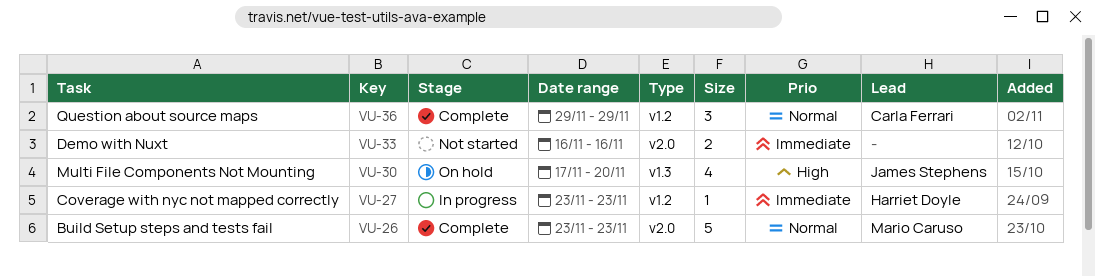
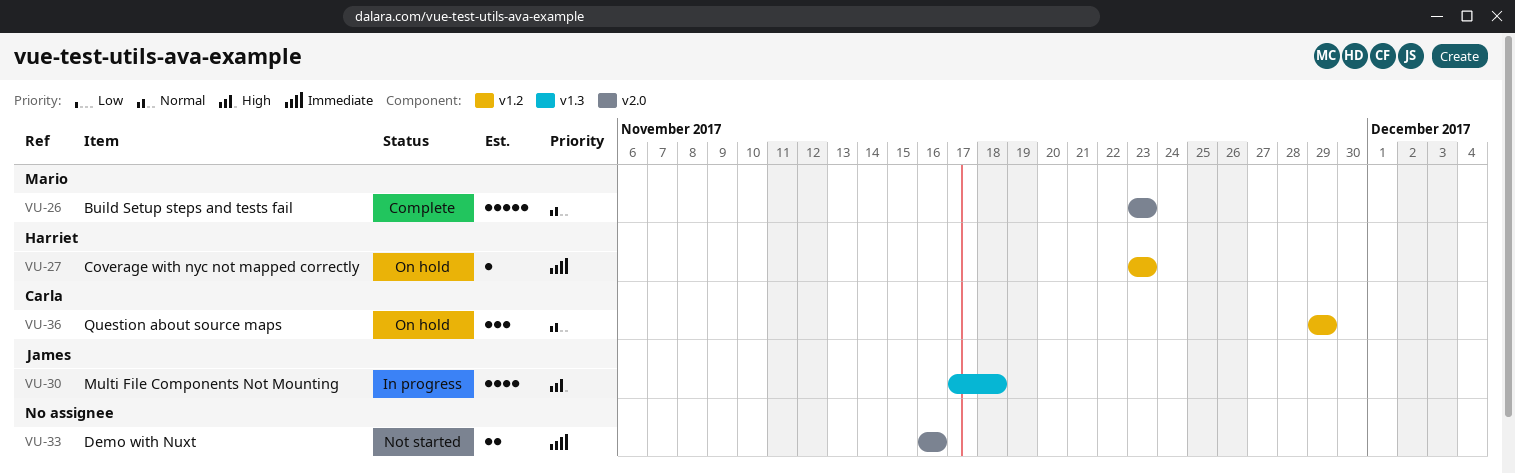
VU-27, status: In progress -> On hold
VU-30, status: On hold -> In progress
VU-30, due: Nov 20 -> Nov 18
VU-36, status: Complete -> On hold

